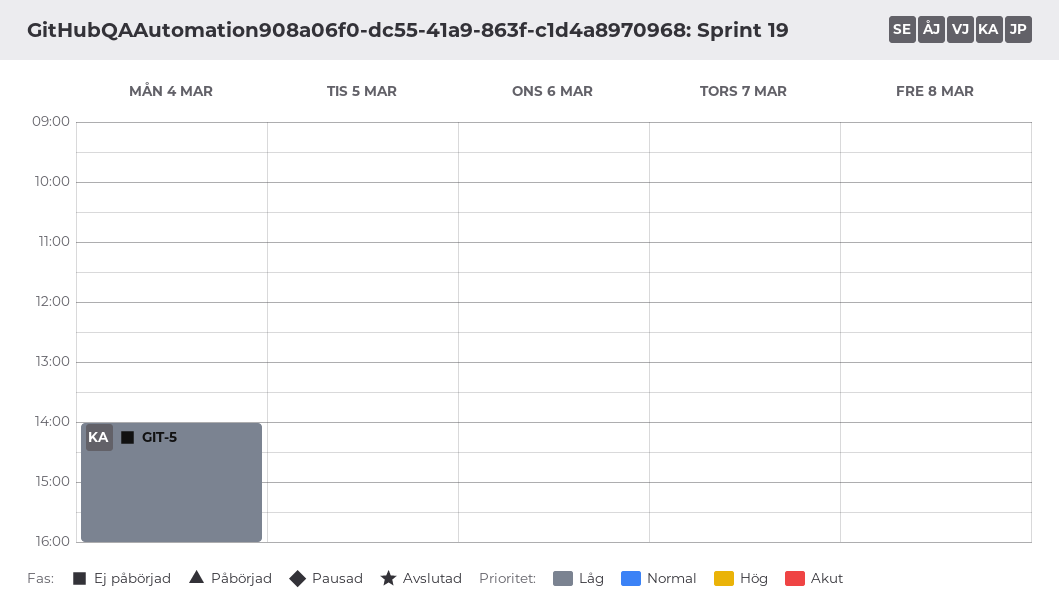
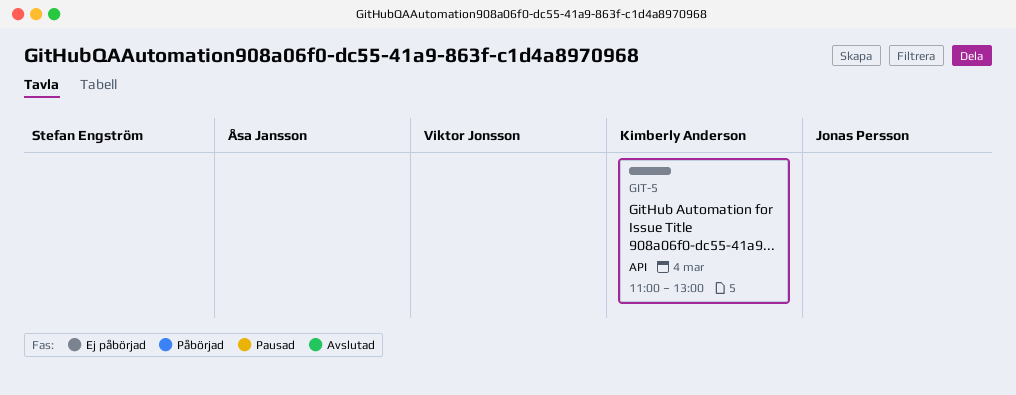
GIT-5, begins: 14:00 -> 11:00
GIT-5, ends: 16:00 -> 13:00

